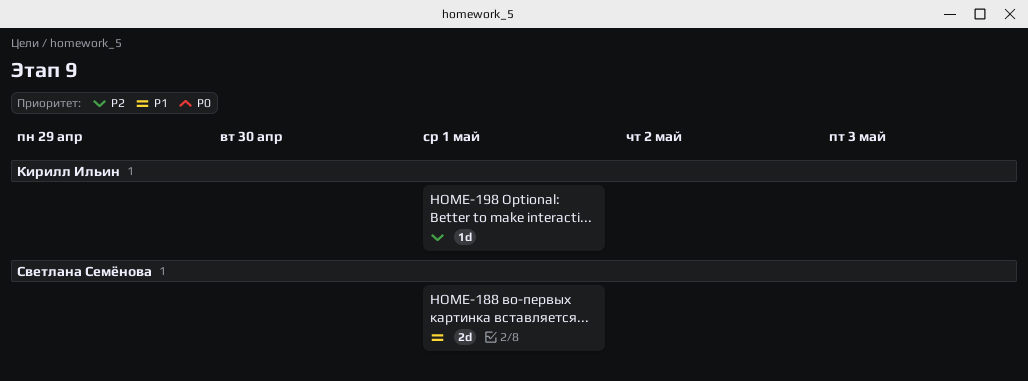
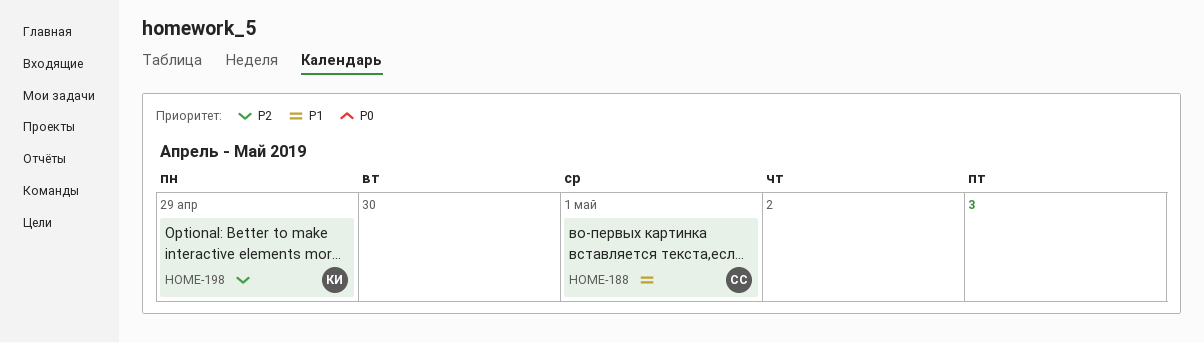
HOME-198, due: May 1 -> Apr 29

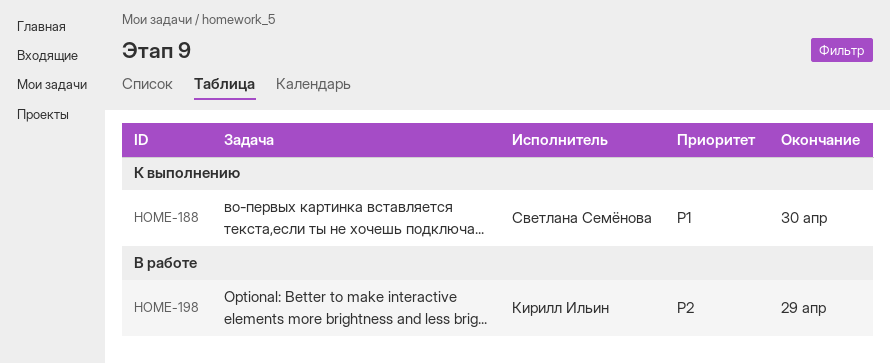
HOME-188, due: May 1 -> Apr 30

